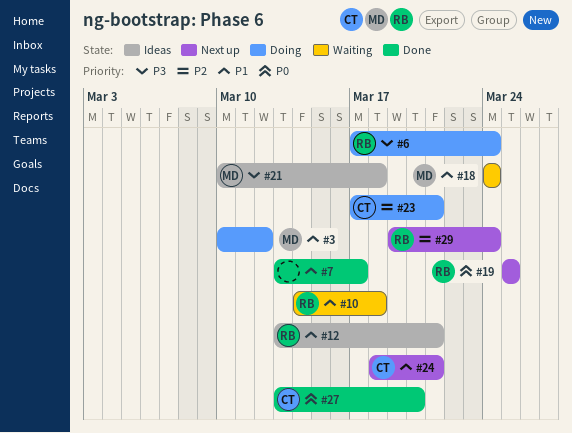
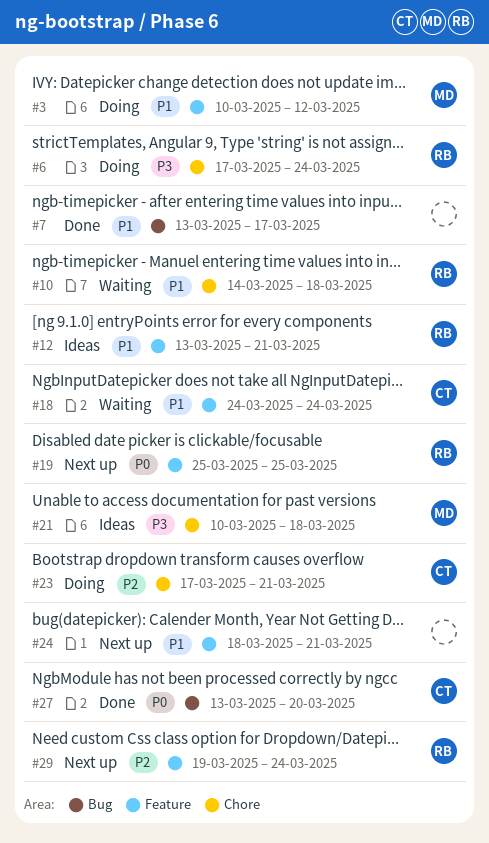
#18, owner: MD -> CT
#24, owner: CT -> none

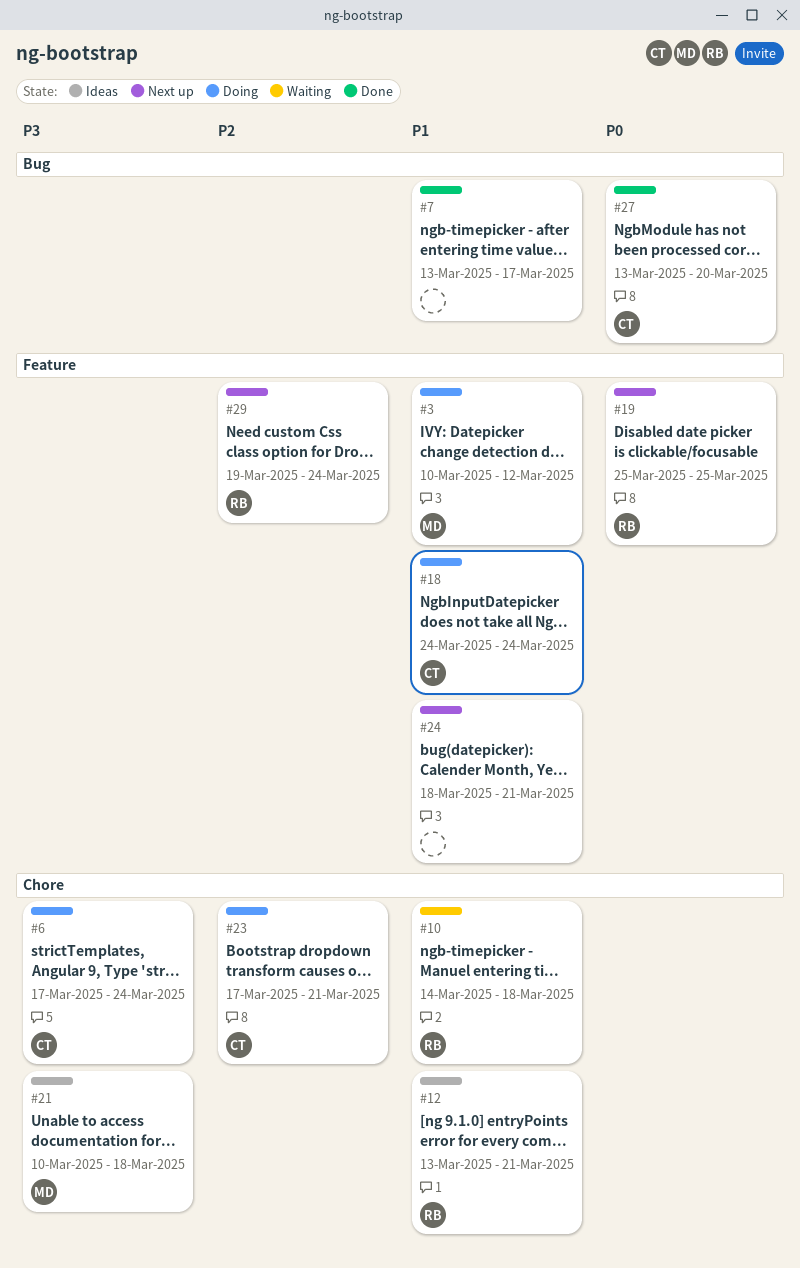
#6, owner: RB -> CT
#12, label: Feature -> Chore
#18, status: Waiting -> Doing

